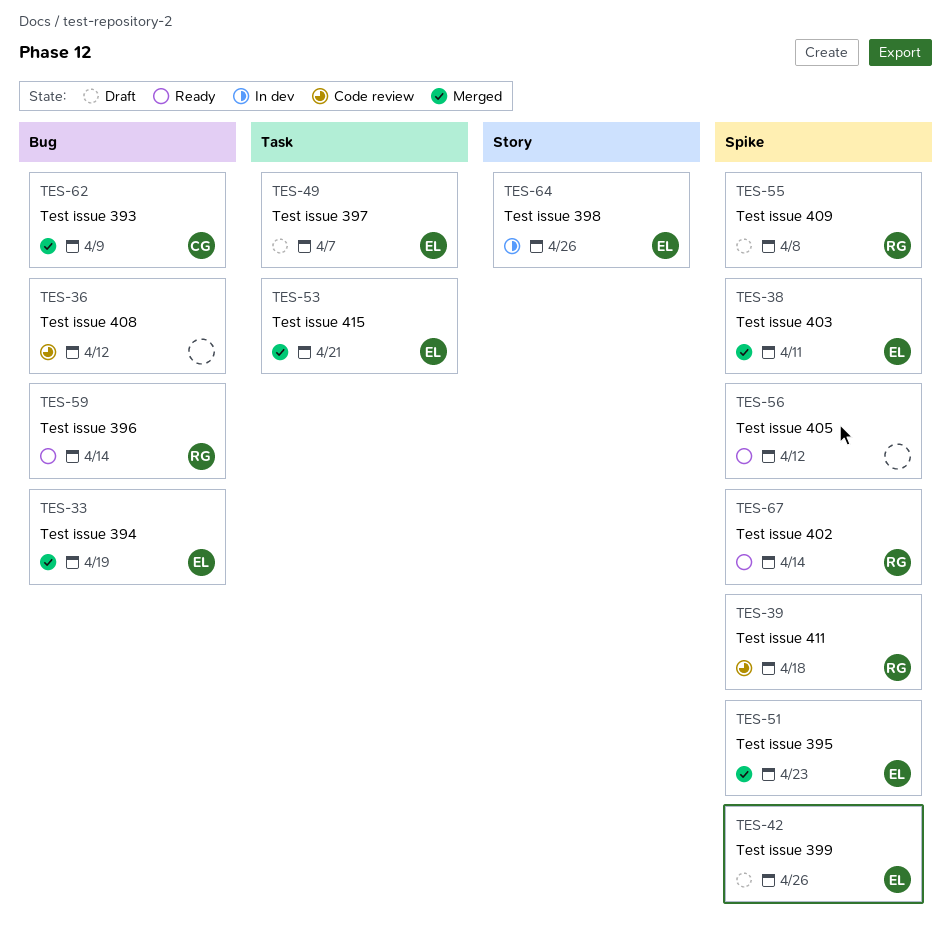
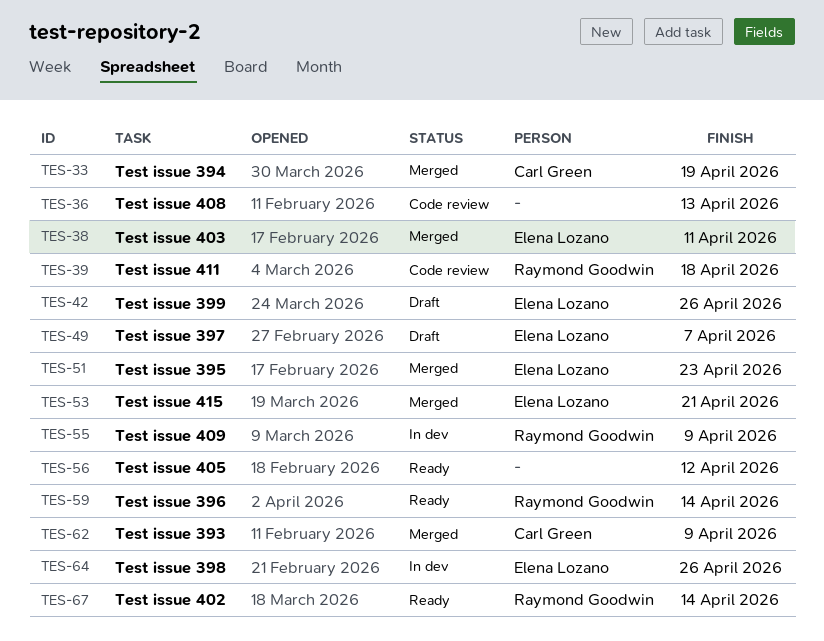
TES-33, owner: Elena Lozano -> Carl Green
TES-36, due: Apr 12 -> Apr 13
TES-55, status: Draft -> In dev
TES-55, due: Apr 8 -> Apr 9

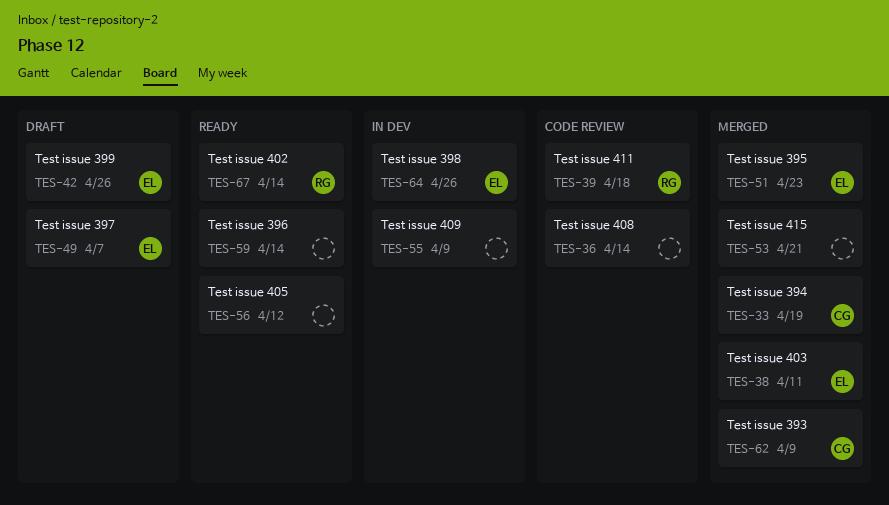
TES-36, due: Apr 13 -> Apr 14
TES-53, owner: Elena Lozano -> none
TES-55, owner: Raymond Goodwin -> none
TES-59, owner: Raymond Goodwin -> none

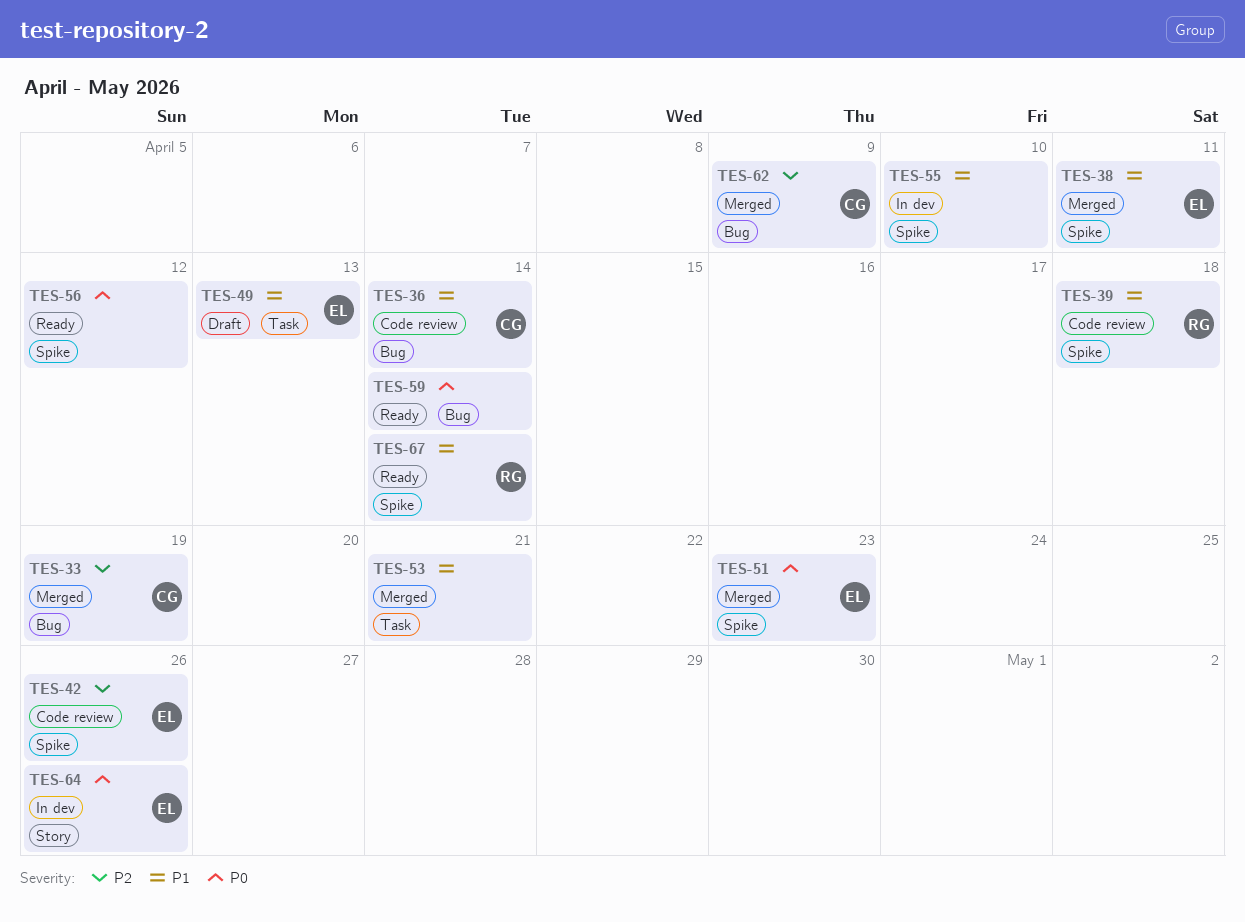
TES-36, owner: none -> CG
TES-42, status: Draft -> Code review
TES-49, due: Apr 7 -> Apr 13
TES-55, due: Apr 9 -> Apr 10

